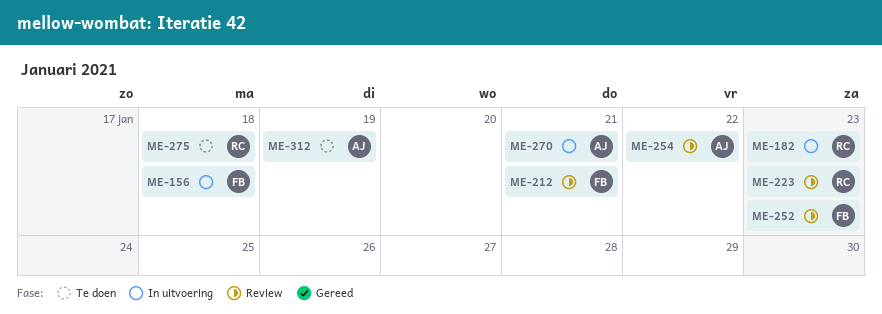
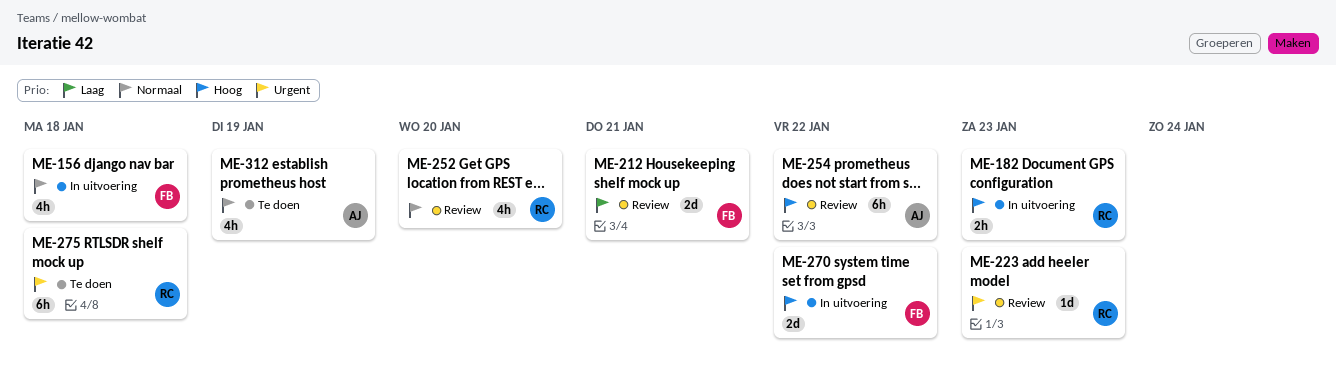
ME-252, owner: FB -> RC
ME-252, due: Jan 23 -> Jan 20
ME-270, owner: AJ -> FB
ME-270, due: Jan 21 -> Jan 22

